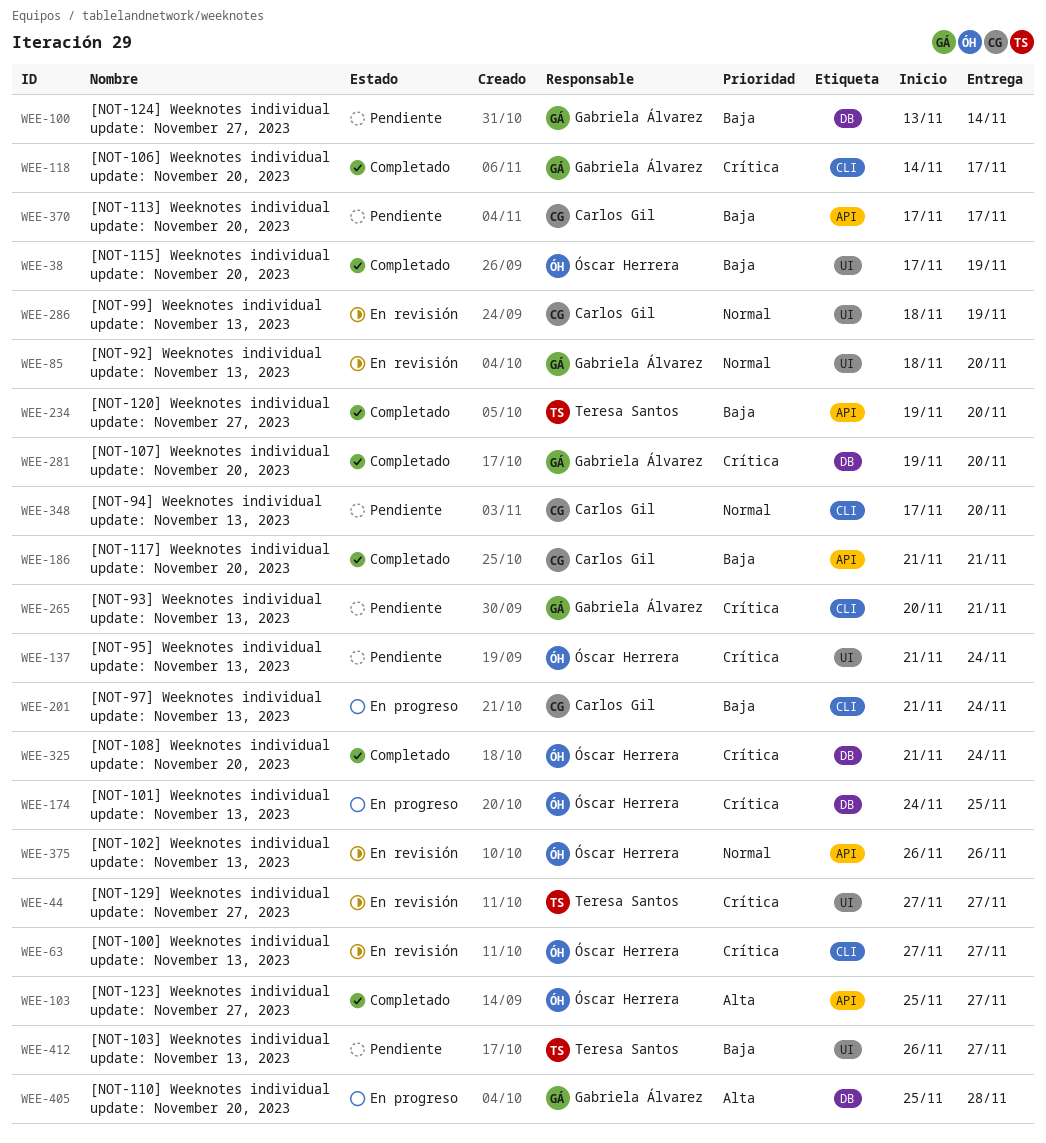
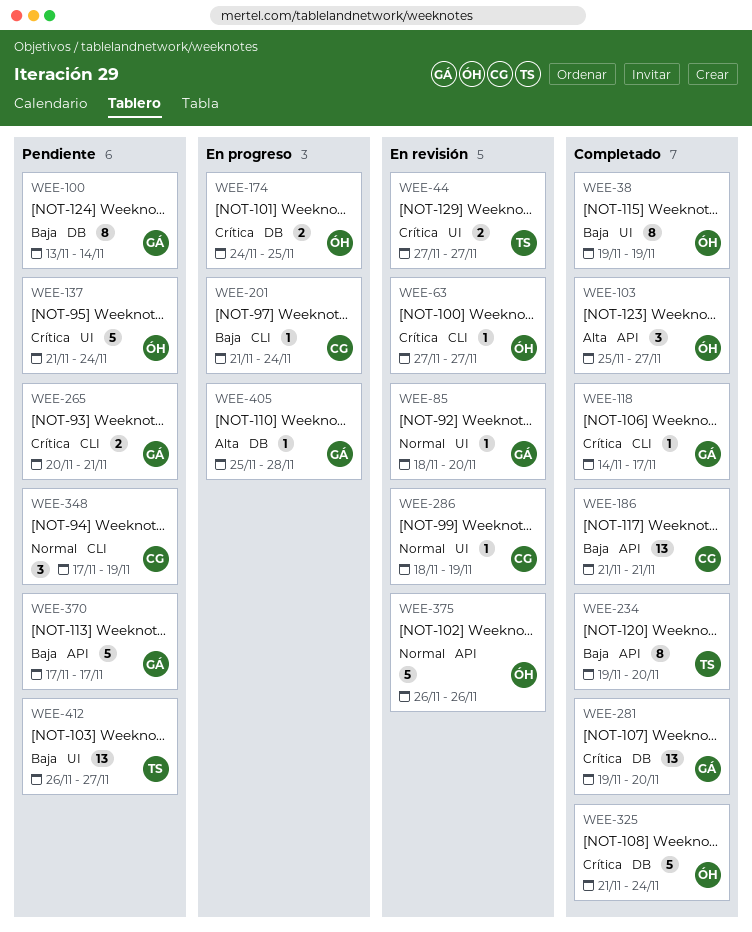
WEE-38, start: Nov 17 -> Nov 19
WEE-348, due: Nov 20 -> Nov 19
WEE-370, owner: Carlos Gil -> Gabriela Álvarez

